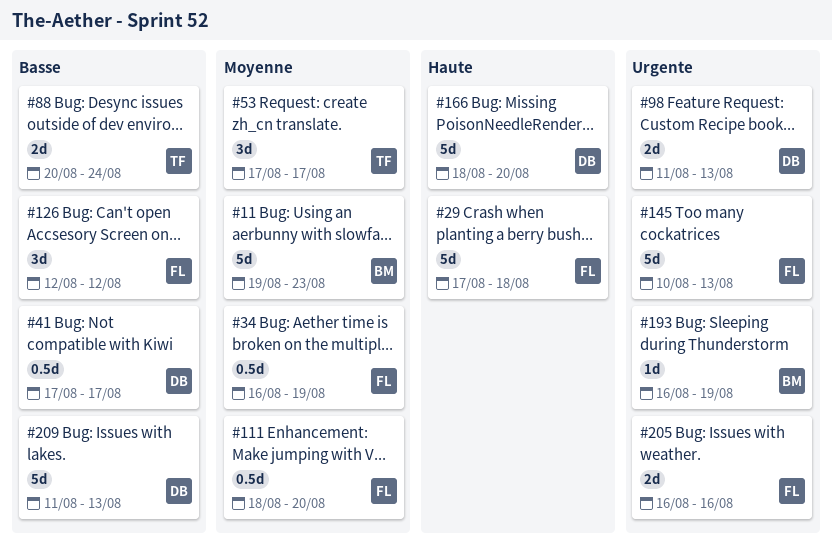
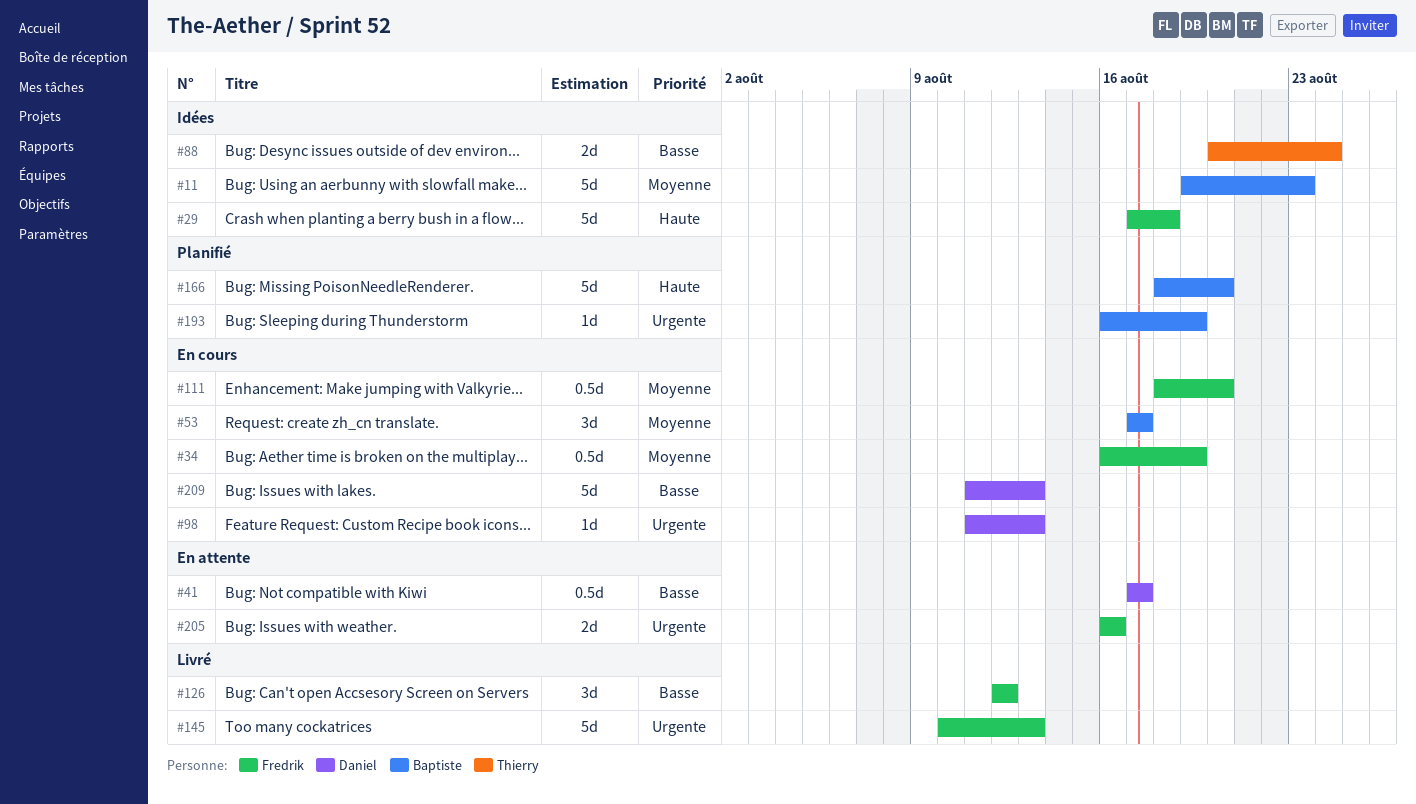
#53, owner: Thierry -> Baptiste
#98, estimate: 2d -> 1d
#166, owner: Daniel -> Baptiste

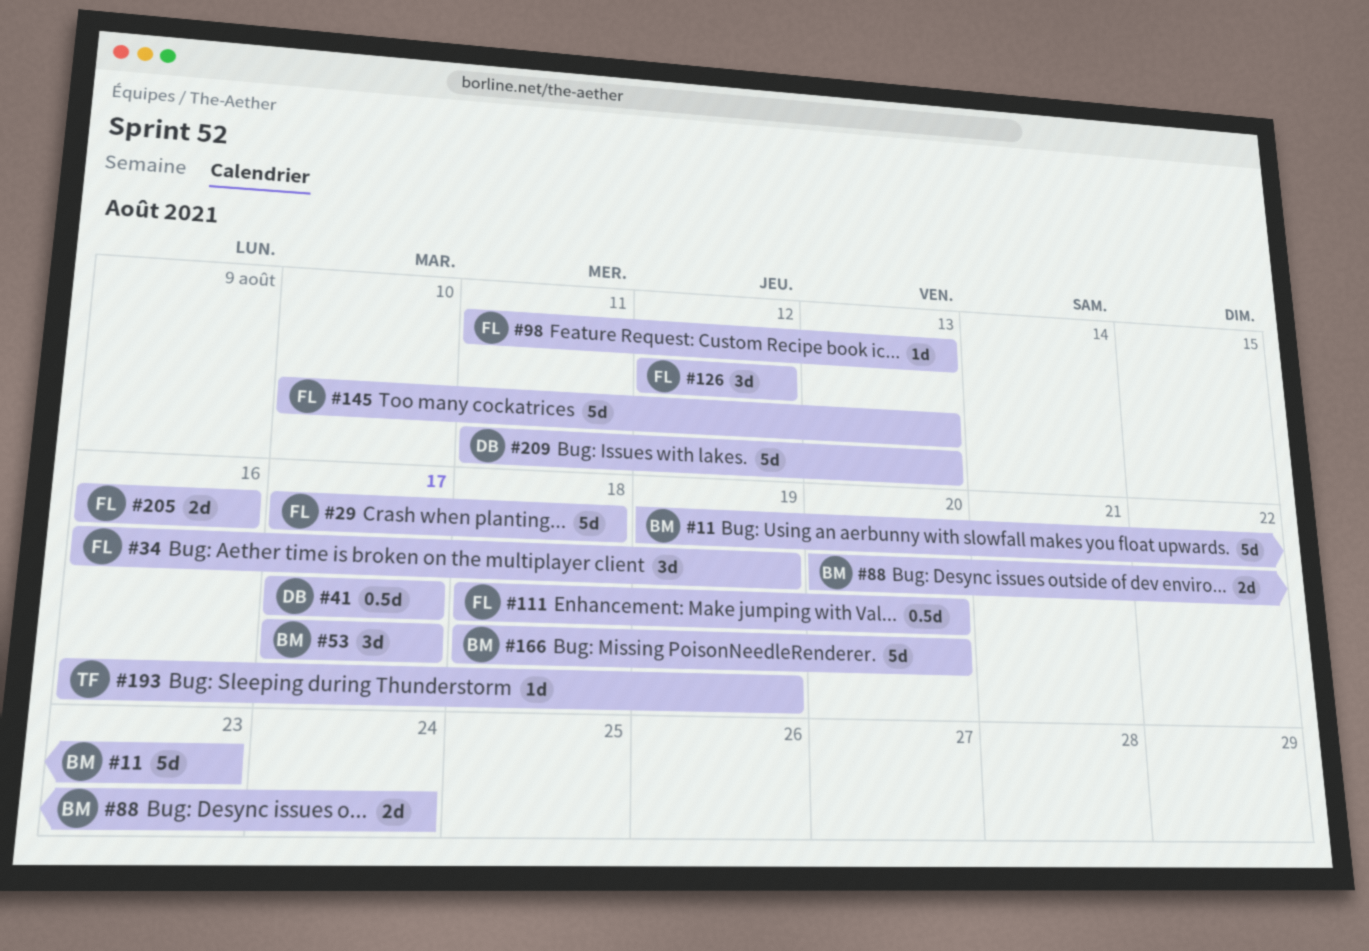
#34, estimate: 0.5d -> 3d
#88, owner: Thierry -> Baptiste
#98, owner: Daniel -> Fredrik
#193, owner: Baptiste -> Thierry

